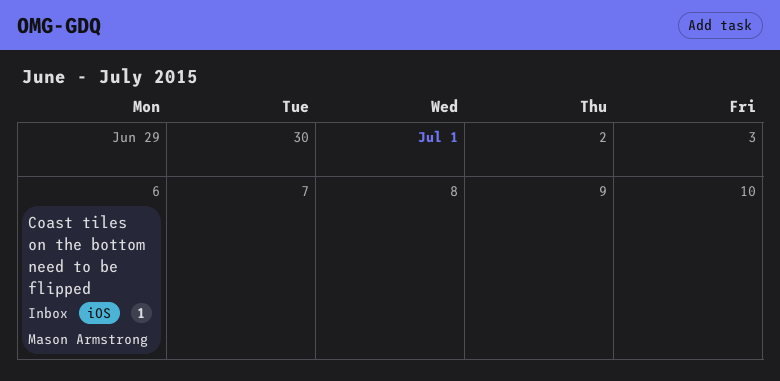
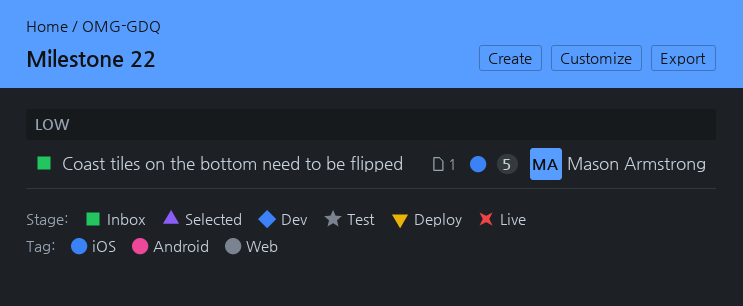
Coast tiles on the bottom need to be flipped, estimate: 1 -> 5

